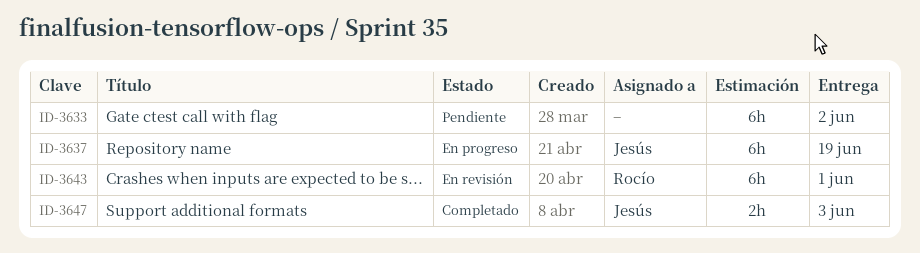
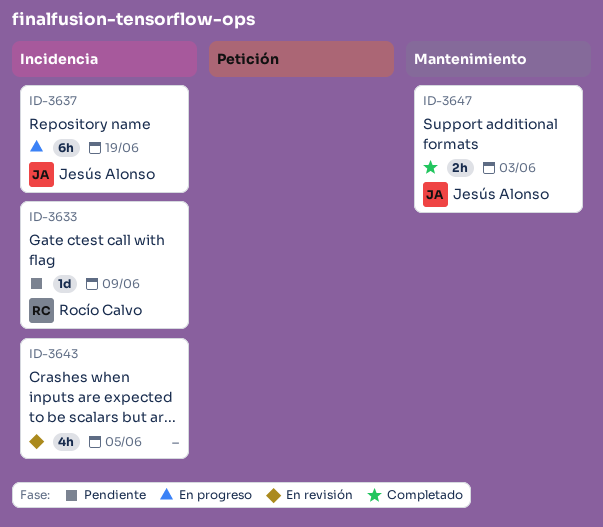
ID-3633, owner: none -> Rocío Calvo
ID-3633, estimate: 6h -> 1d
ID-3633, due: Jun 2 -> Jun 9
ID-3643, owner: Rocío Calvo -> none
ID-3643, estimate: 6h -> 4h
ID-3643, due: Jun 1 -> Jun 5

